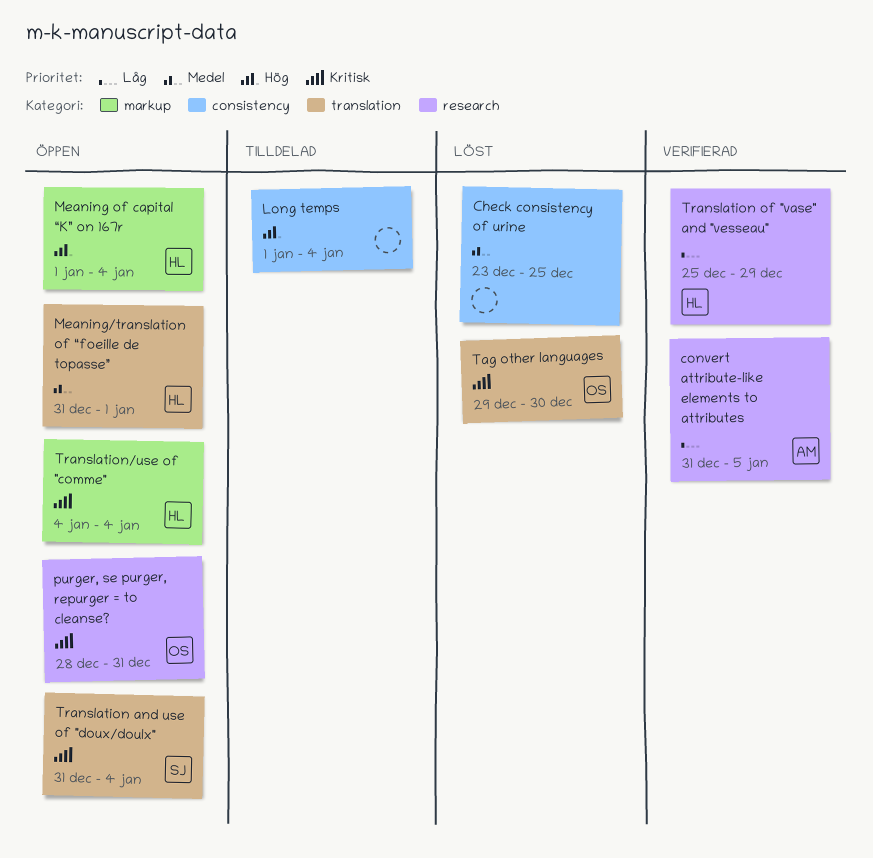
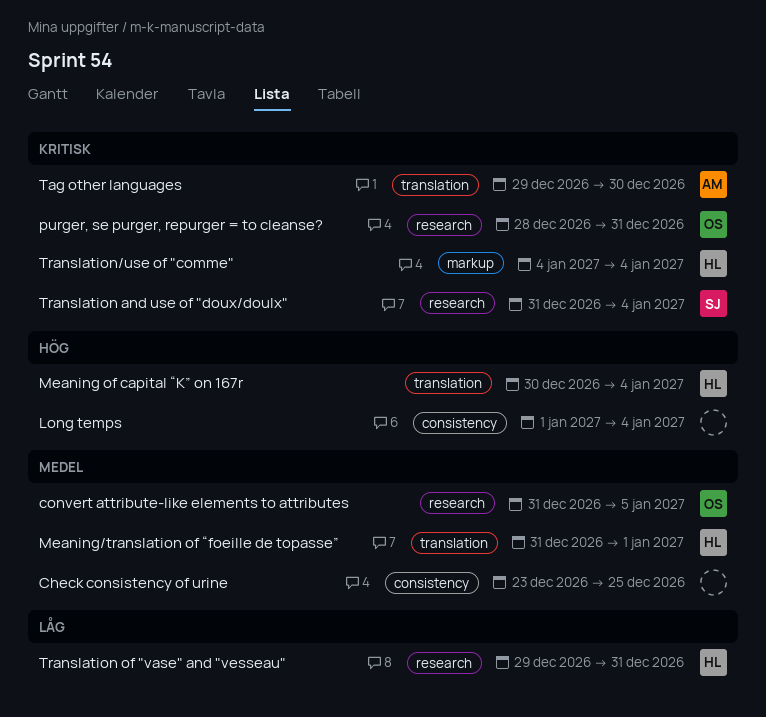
convert attribute-like elements to attributes, owner: AM -> OS
convert attribute-like elements to attributes, priority: Låg -> Medel
Meaning of capital “K” on 167r, label: markup -> translation
Meaning of capital “K” on 167r, start: Jan 1 -> Dec 30
Tag other languages, owner: OS -> AM
Translation and use of "doux/doulx", label: translation -> research
Translation of "vase" and "vesseau", start: Dec 25 -> Dec 29
Translation of "vase" and "vesseau", due: Dec 29 -> Dec 31

